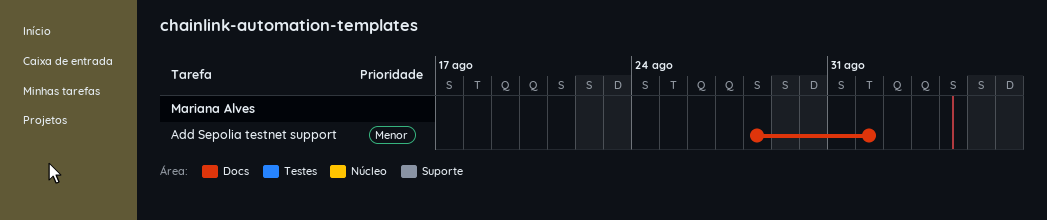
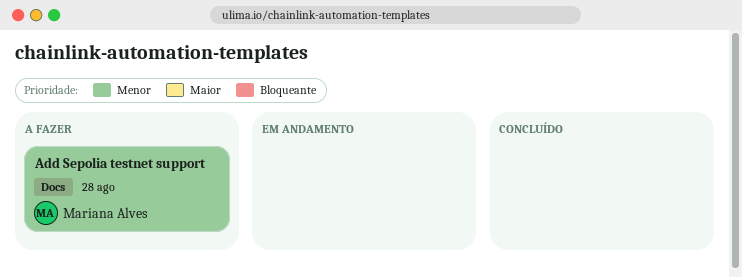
Add Sepolia testnet support, due: Sep 1 -> Aug 28

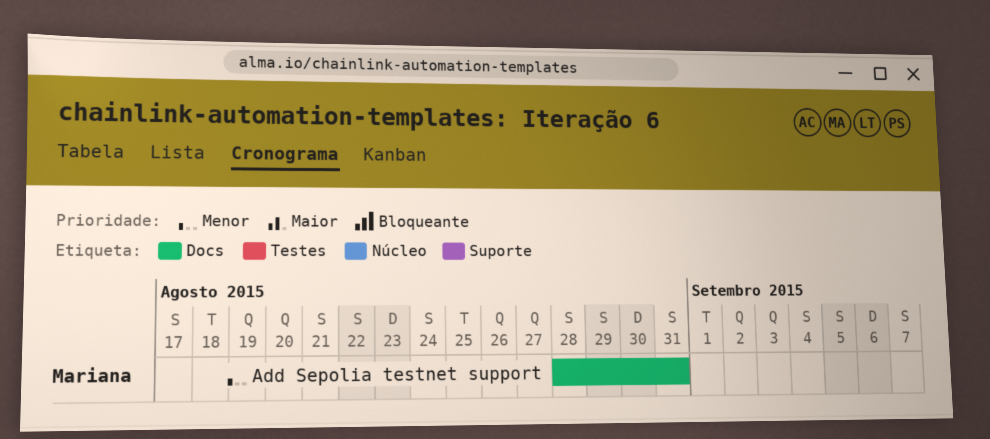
Add Sepolia testnet support, due: Aug 28 -> Aug 31

